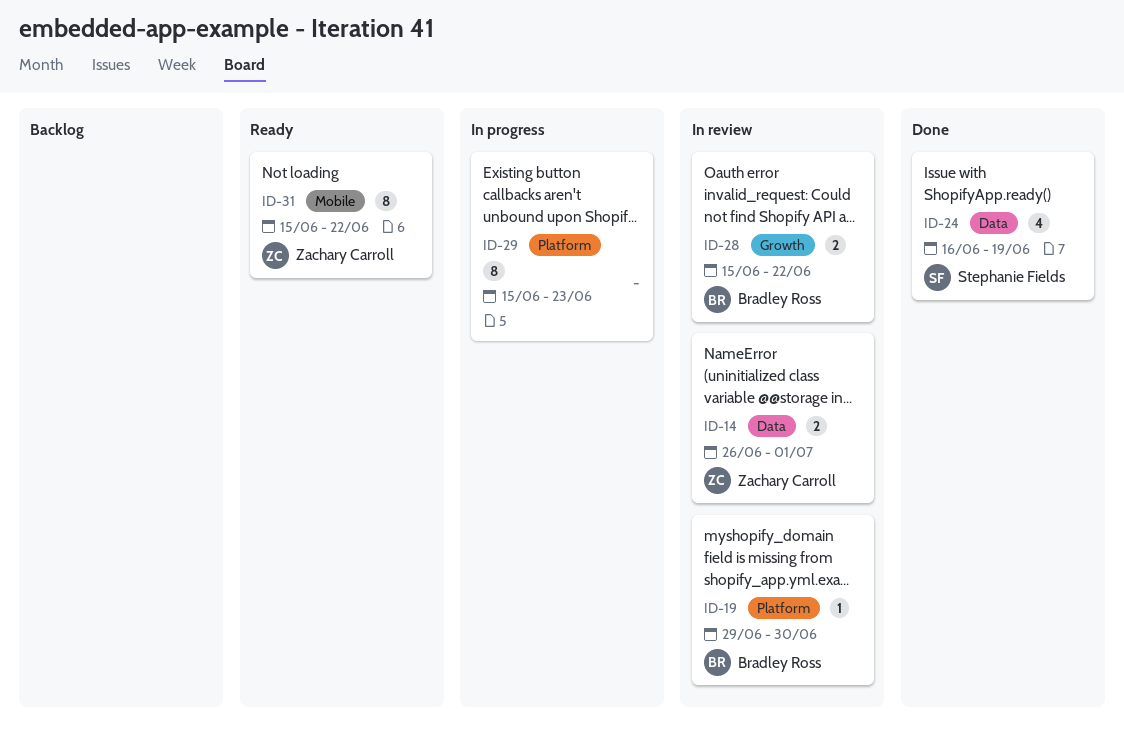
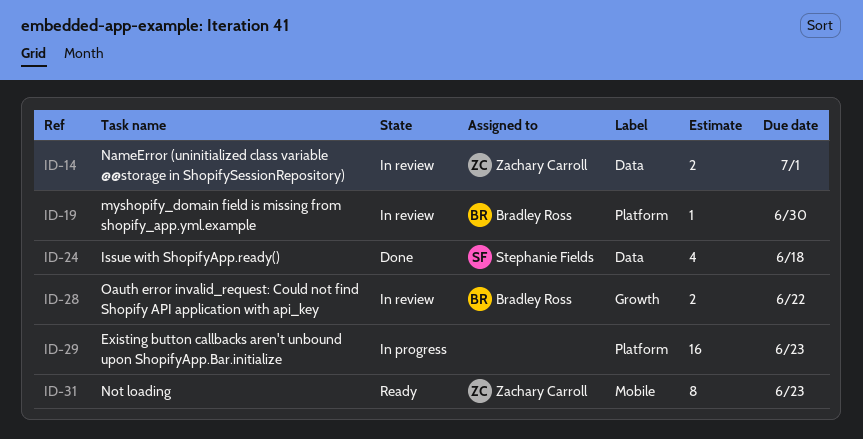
ID-24, due: Jun 19 -> Jun 18
ID-29, estimate: 8 -> 16
ID-31, due: Jun 22 -> Jun 23

